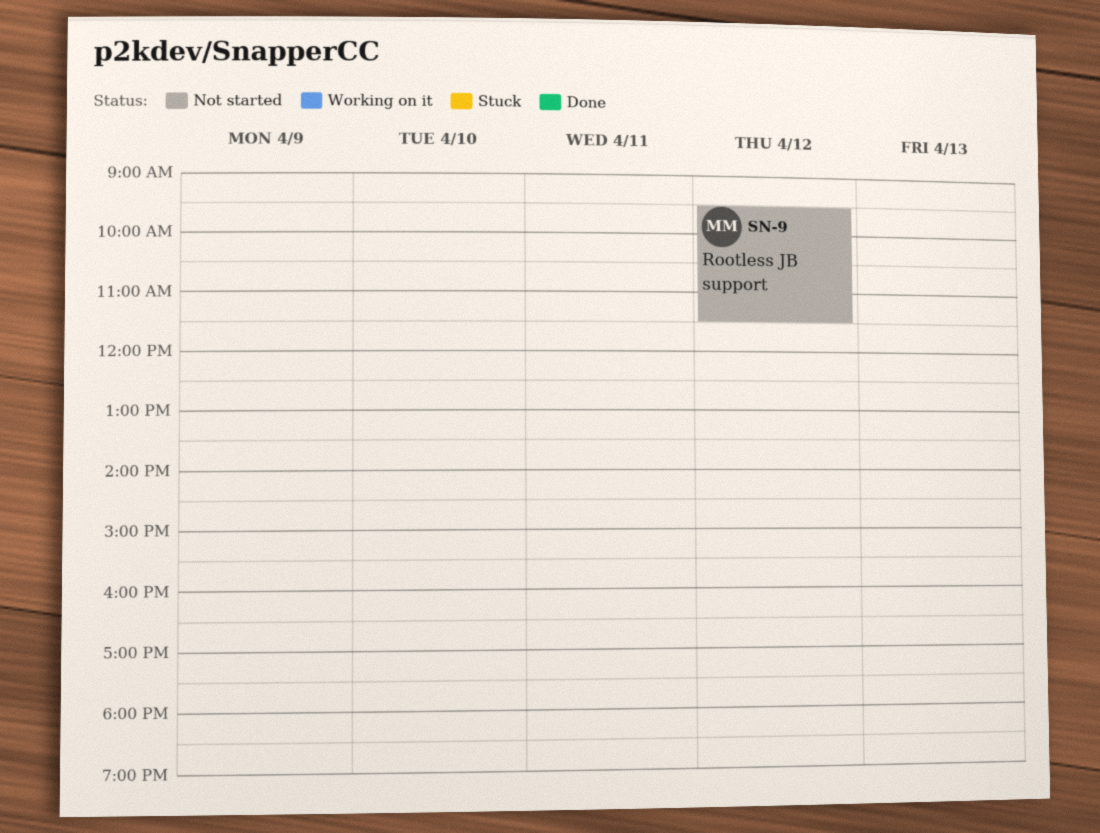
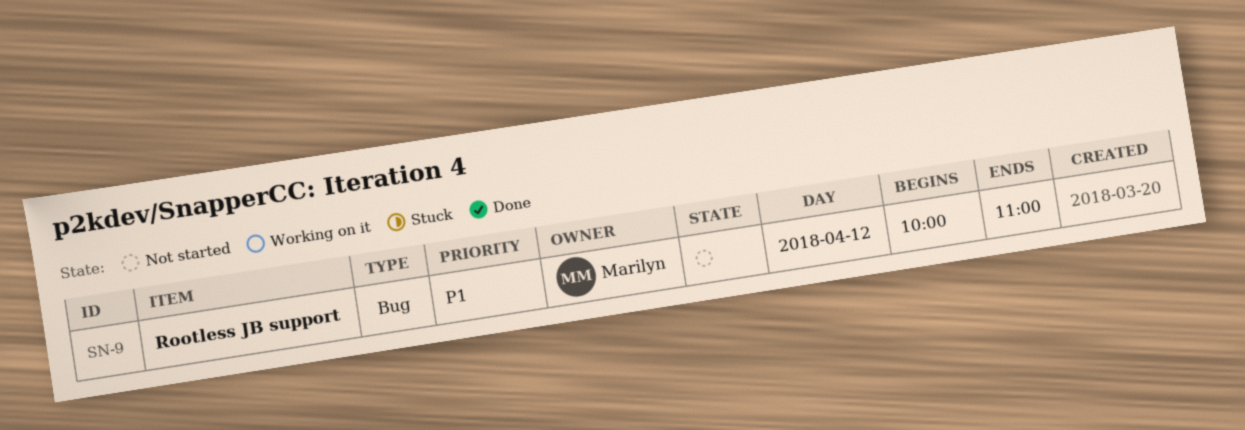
SN-9, begins: 09:30 -> 10:00
SN-9, ends: 11:30 -> 11:00

